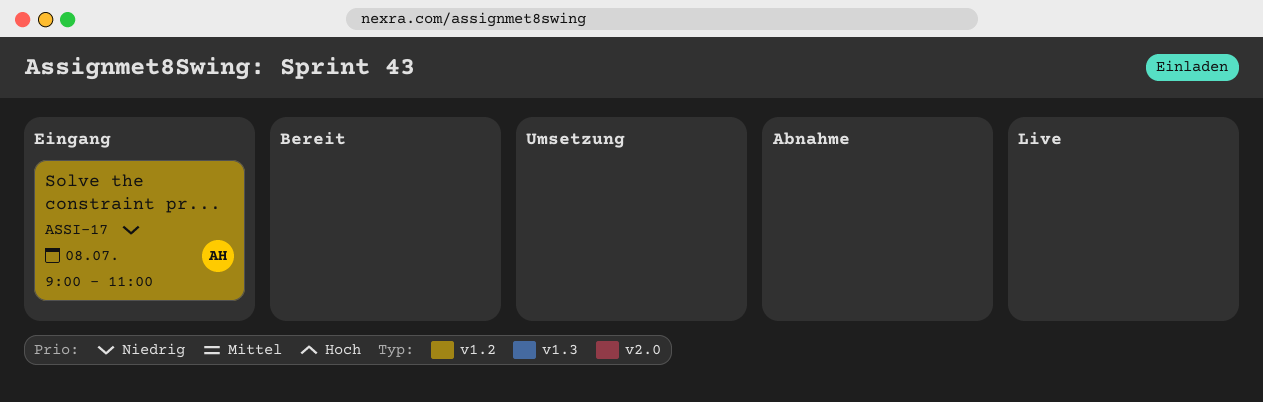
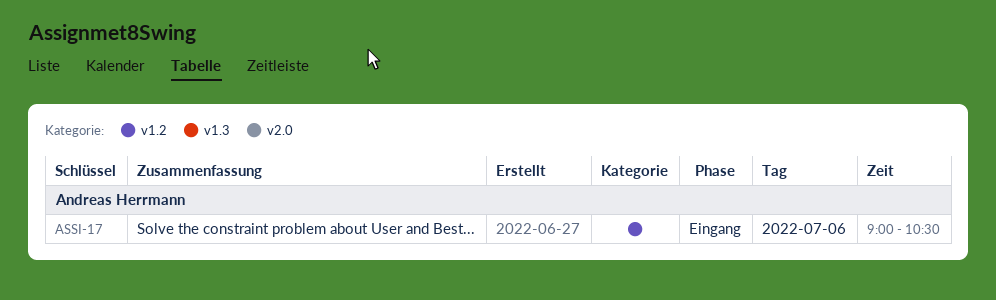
ASSI-17, day: Jul 8 -> Jul 6
ASSI-17, ends: 11:00 -> 10:30

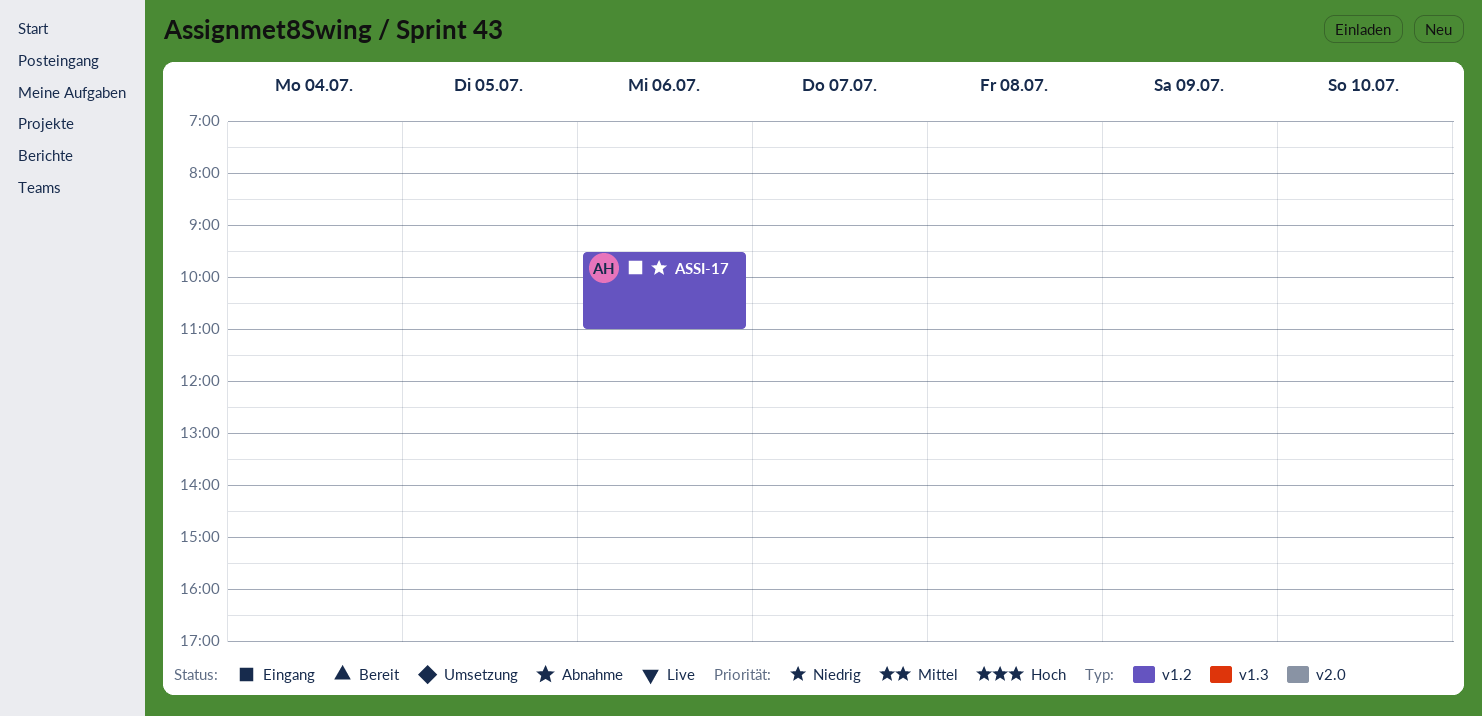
ASSI-17, begins: 09:00 -> 09:30
ASSI-17, ends: 10:30 -> 11:00

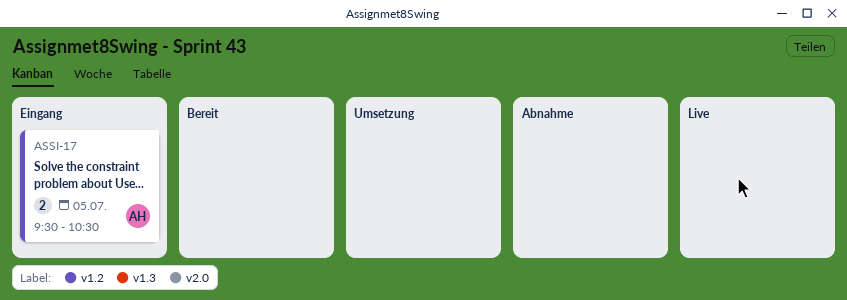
ASSI-17, day: Jul 6 -> Jul 5
ASSI-17, ends: 11:00 -> 10:30

